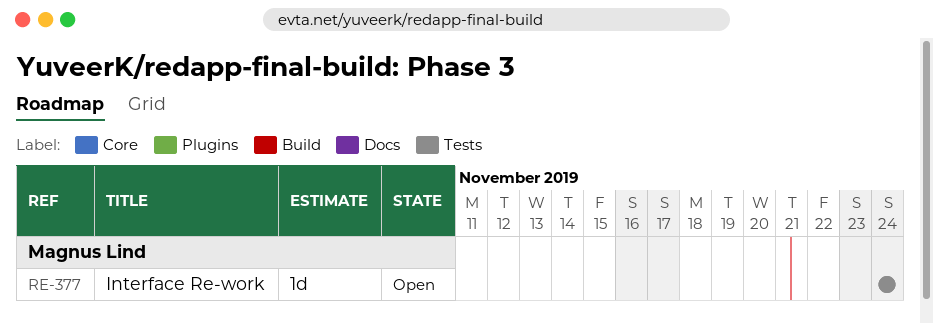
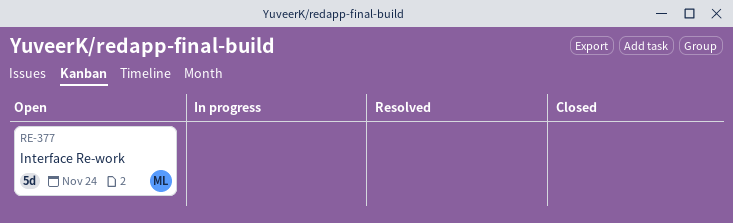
RE-377, estimate: 1d -> 5d

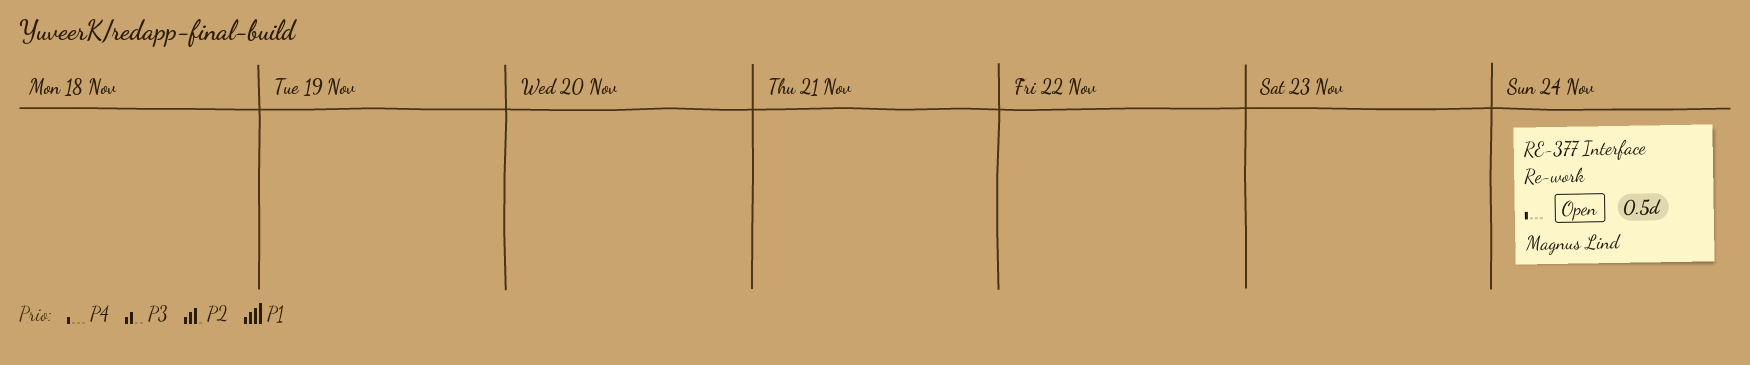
RE-377, estimate: 5d -> 0.5d

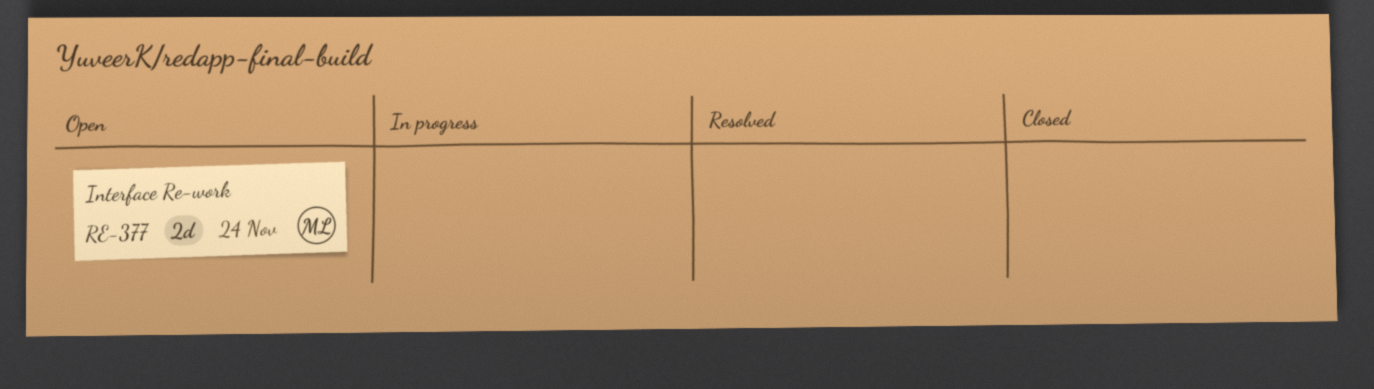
RE-377, estimate: 0.5d -> 2d

